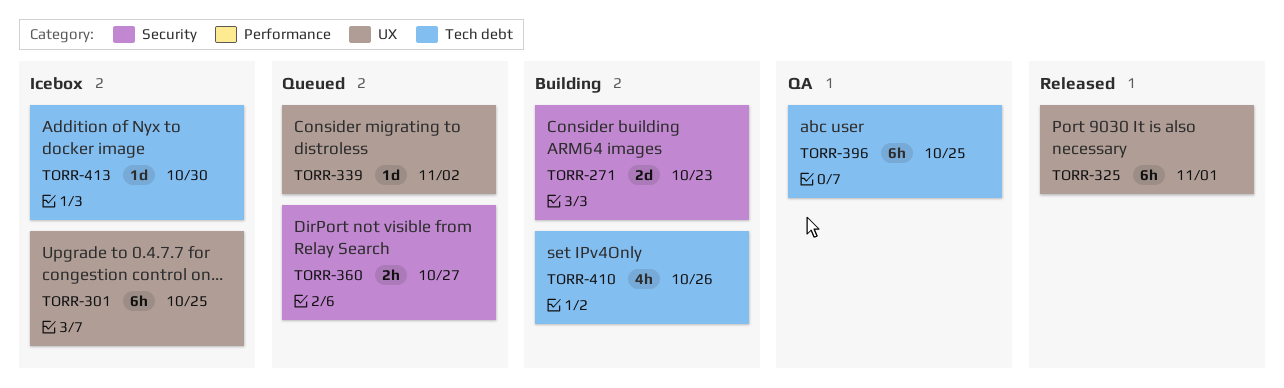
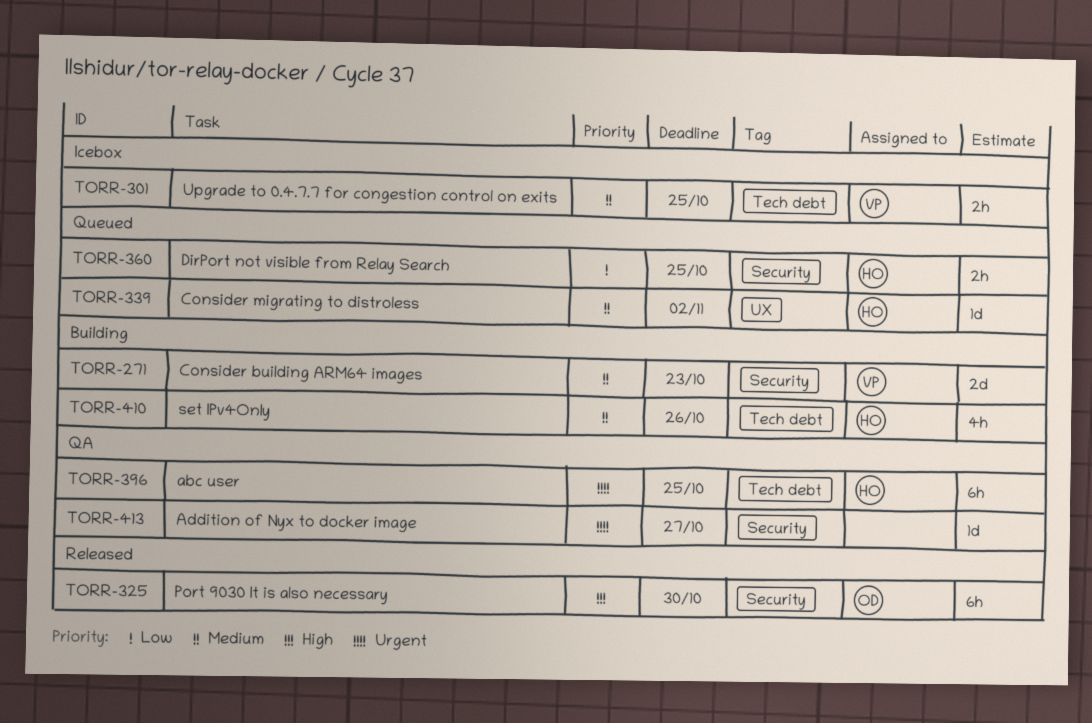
TORR-301, label: UX -> Tech debt
TORR-301, estimate: 6h -> 2h
TORR-325, label: UX -> Security
TORR-325, due: Nov 1 -> Oct 30
TORR-360, due: Oct 27 -> Oct 25
TORR-413, status: Icebox -> QA
TORR-413, label: Tech debt -> Security
TORR-413, due: Oct 30 -> Oct 27

